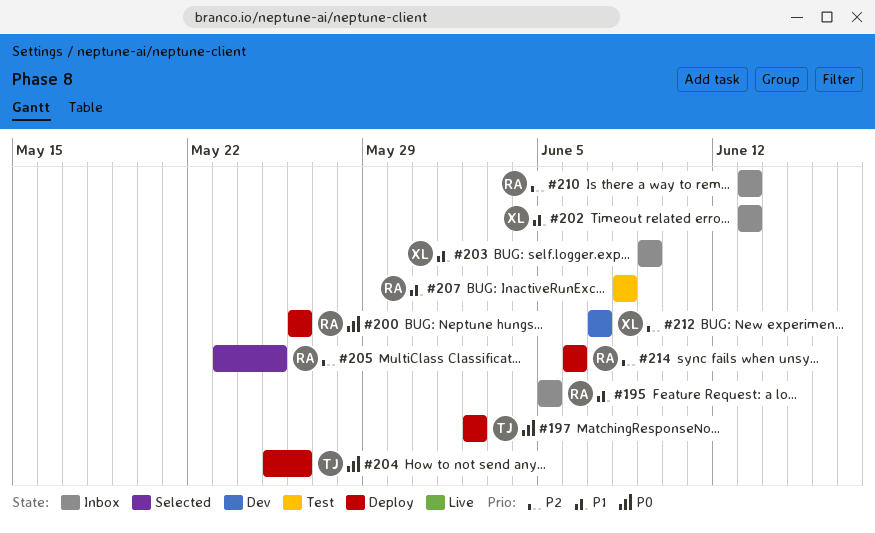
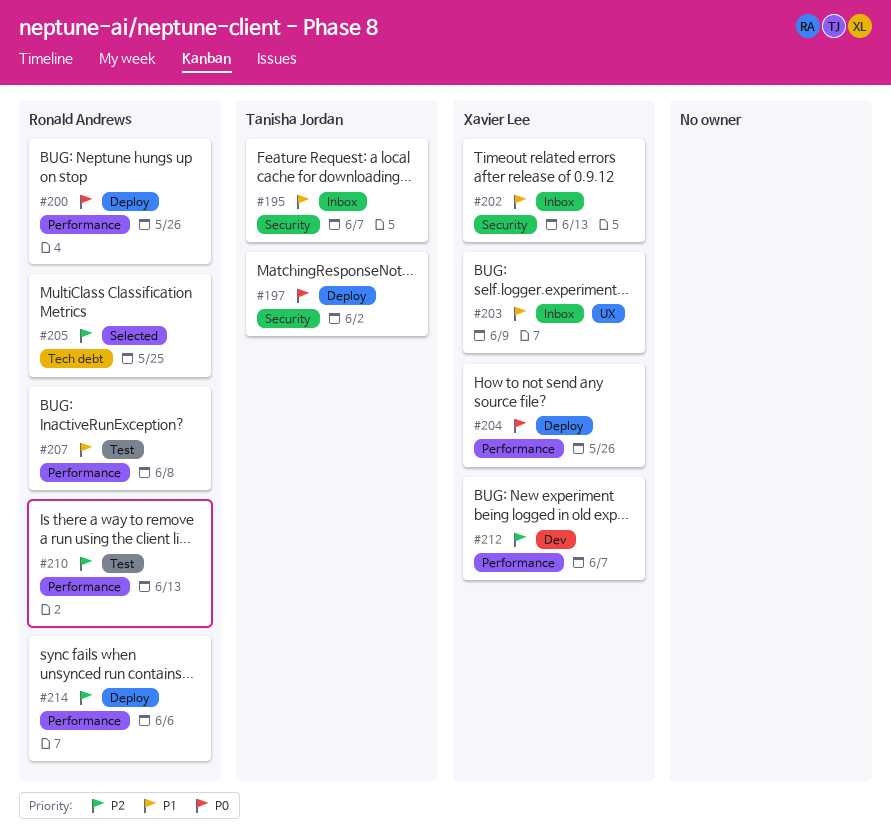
#195, owner: Ronald Andrews -> Tanisha Jordan
#195, due: Jun 5 -> Jun 7
#204, owner: Tanisha Jordan -> Xavier Lee
#210, status: Inbox -> Test

